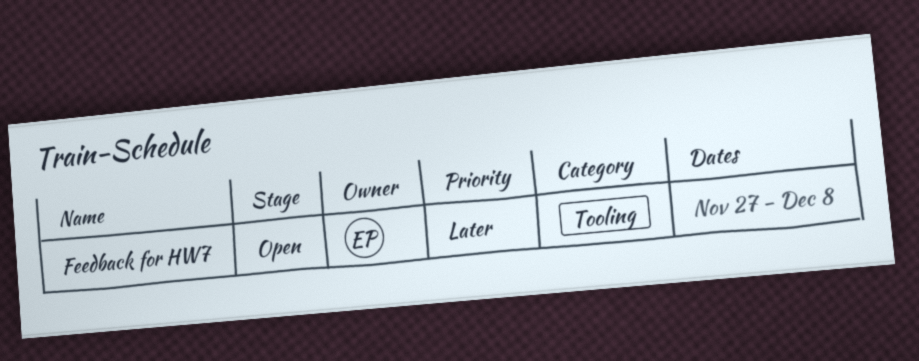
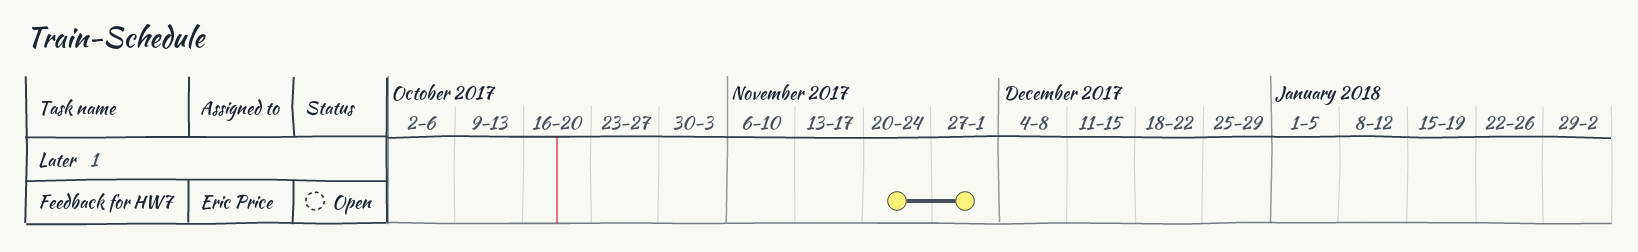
Feedback for HW7, start: Nov 27 -> Nov 20
Feedback for HW7, due: Dec 8 -> Dec 1

